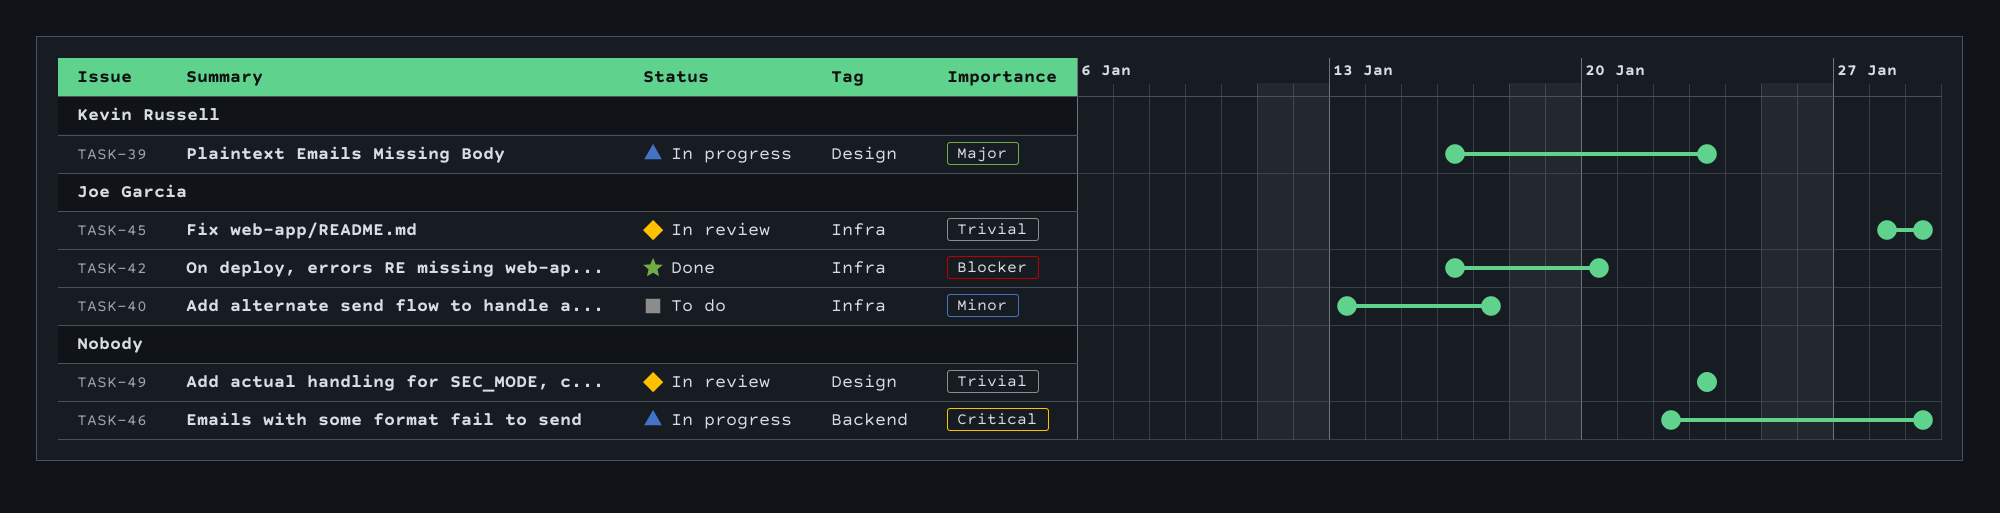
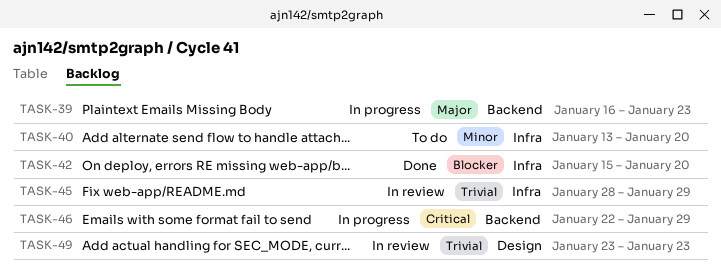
TASK-39, label: Design -> Backend
TASK-40, due: Jan 17 -> Jan 20
TASK-42, start: Jan 16 -> Jan 15

